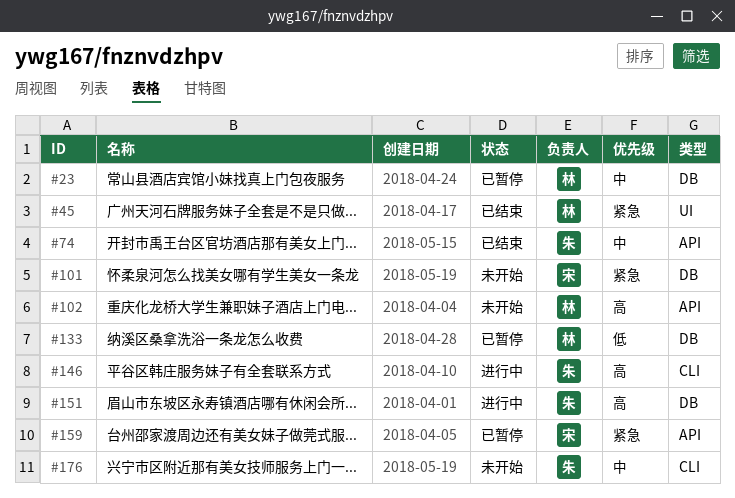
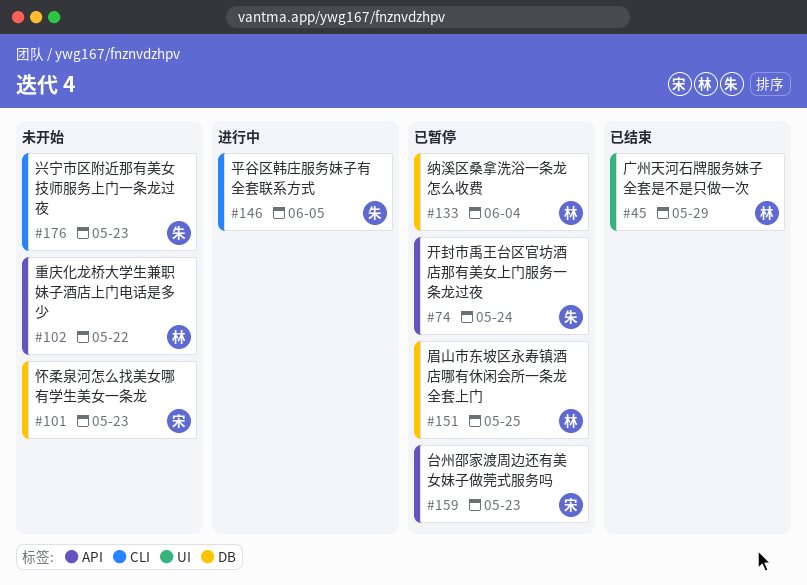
#23: present -> none
#74, status: 已结束 -> 已暂停
#151, status: 进行中 -> 已暂停
#151, owner: 朱 -> 林

